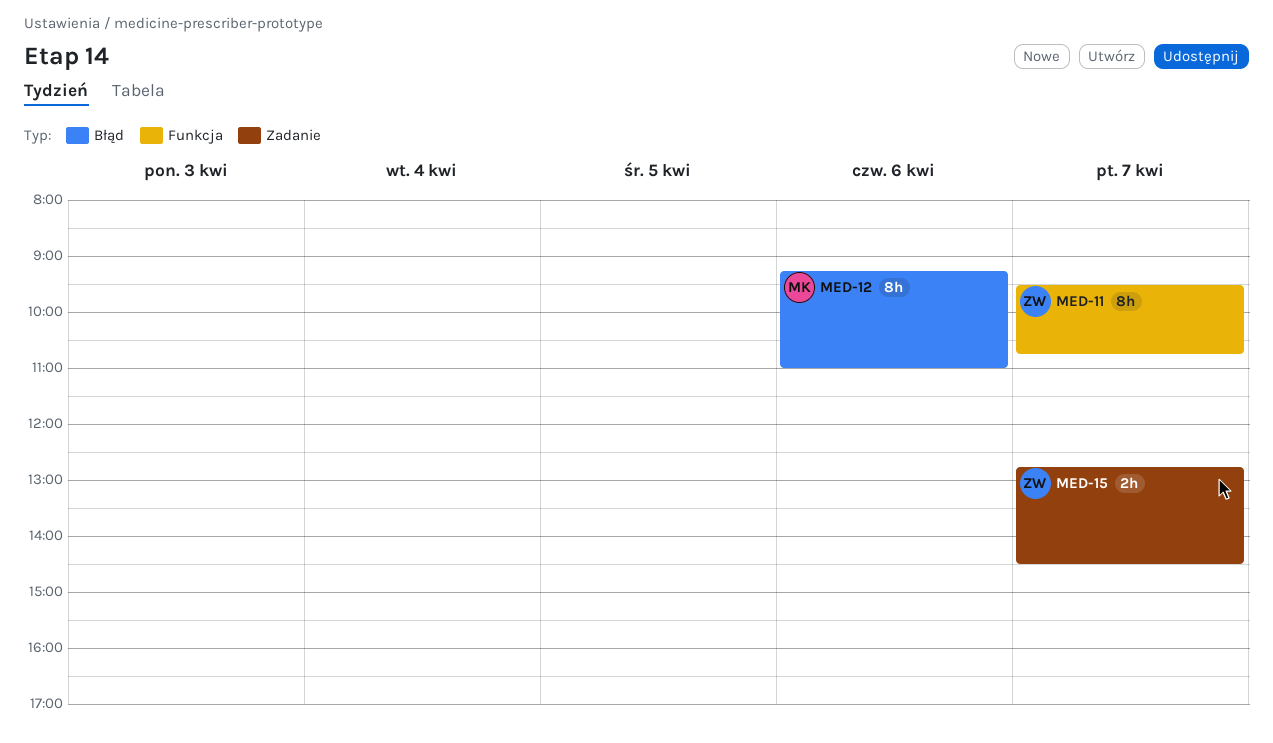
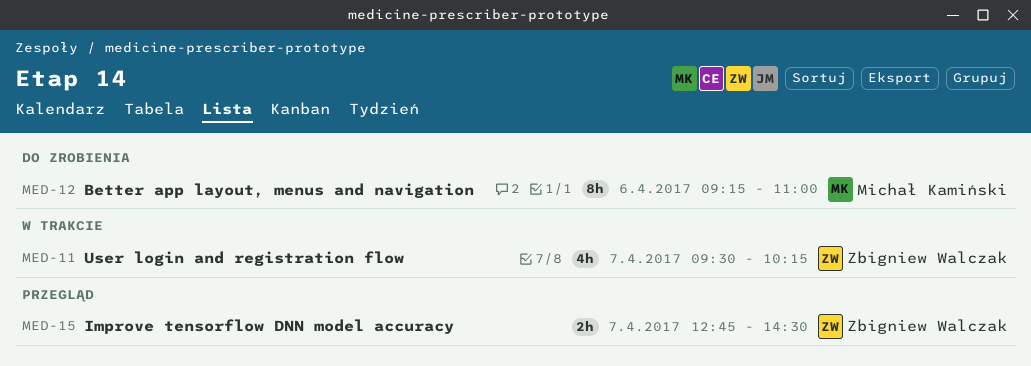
MED-11, estimate: 8h -> 4h
MED-11, ends: 10:45 -> 10:15

